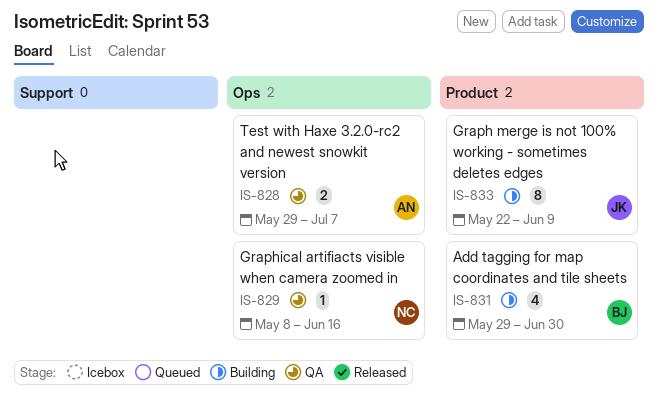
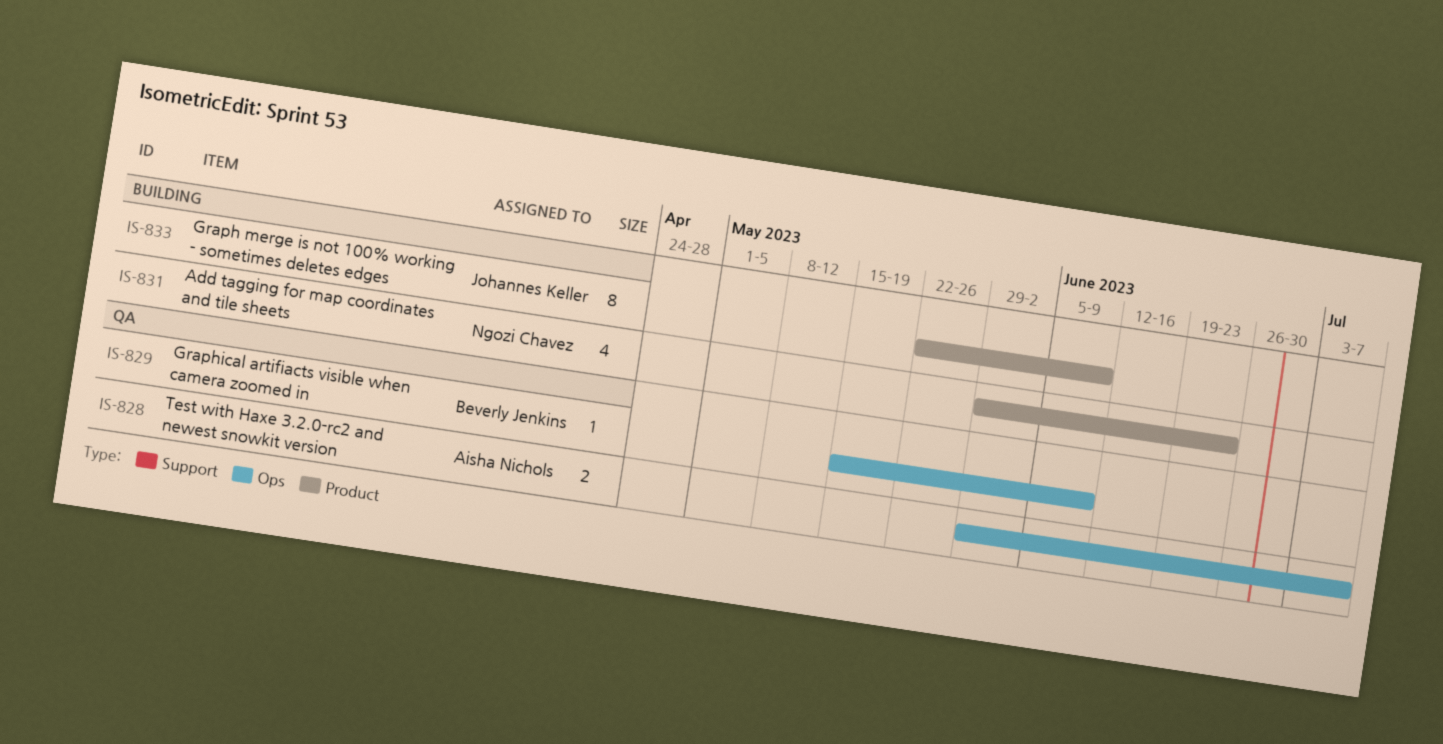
IS-829, owner: Ngozi Chavez -> Beverly Jenkins
IS-829, start: May 8 -> May 15
IS-829, due: Jun 16 -> Jun 9
IS-831, owner: Beverly Jenkins -> Ngozi Chavez
IS-831, due: Jun 30 -> Jun 23

